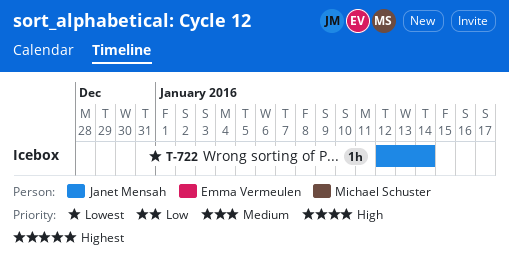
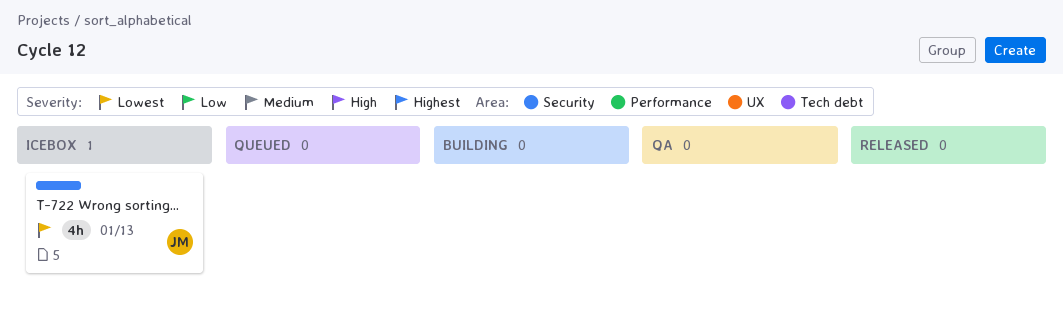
T-722, estimate: 1h -> 4h
T-722, due: Jan 14 -> Jan 13

